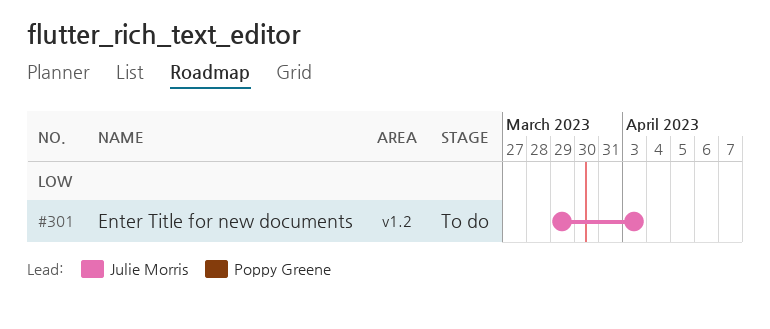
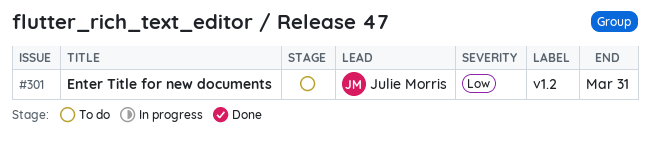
#301, due: Apr 3 -> Mar 31

